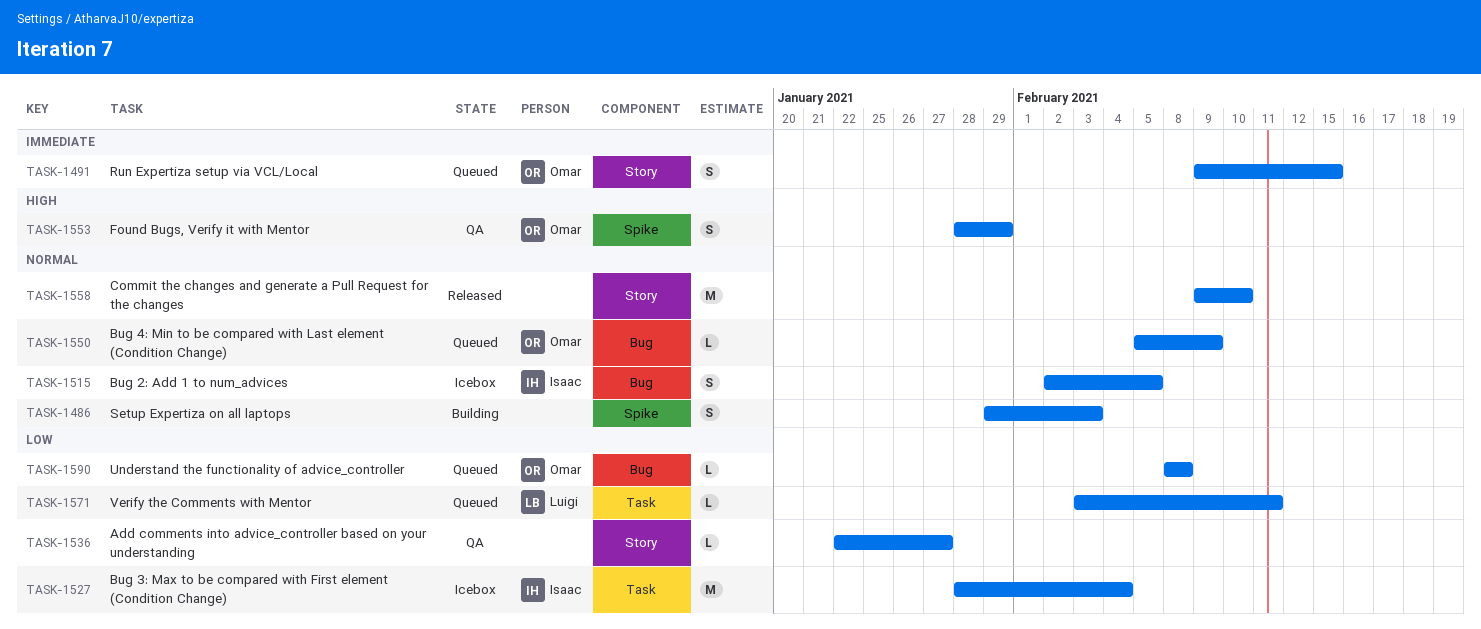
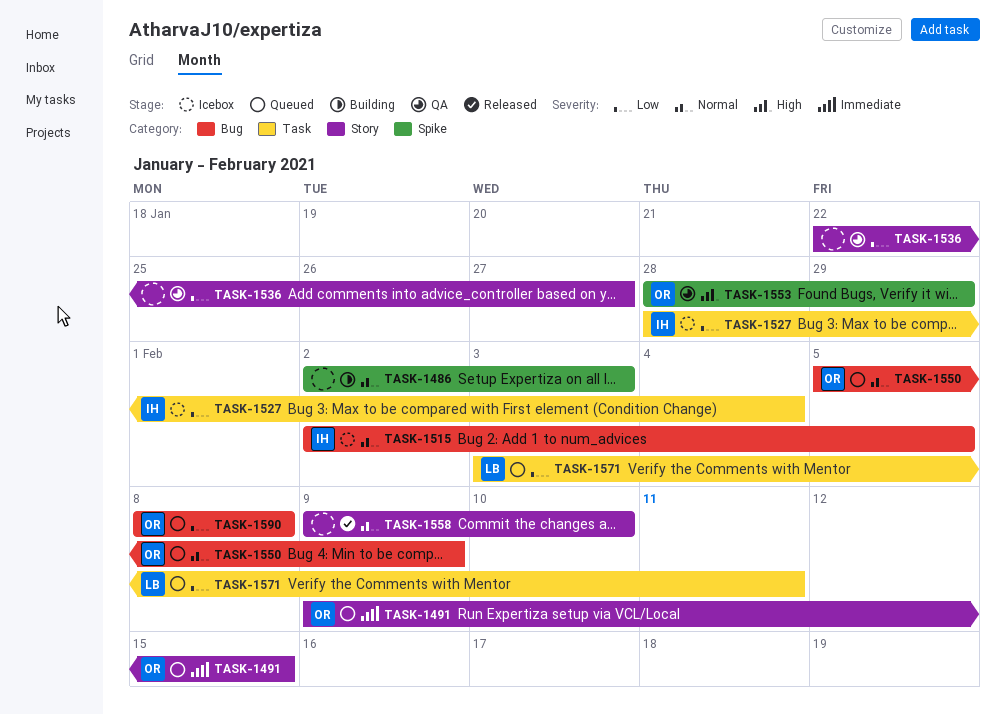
TASK-1486, start: Jan 29 -> Feb 2

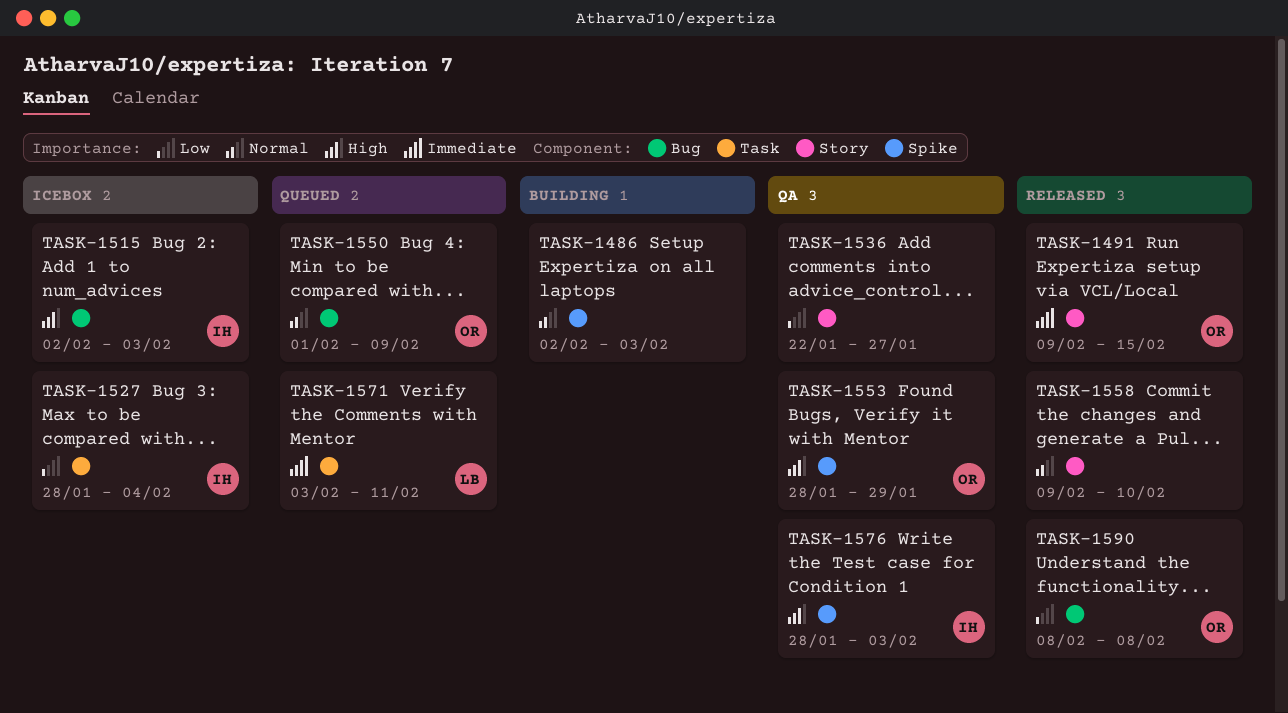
TASK-1491, status: Queued -> Released
TASK-1515, priority: Normal -> High
TASK-1515, due: Feb 5 -> Feb 3
TASK-1550, start: Feb 5 -> Feb 1
TASK-1571, priority: Low -> Immediate
TASK-1576: none -> present
TASK-1590, status: Queued -> Released

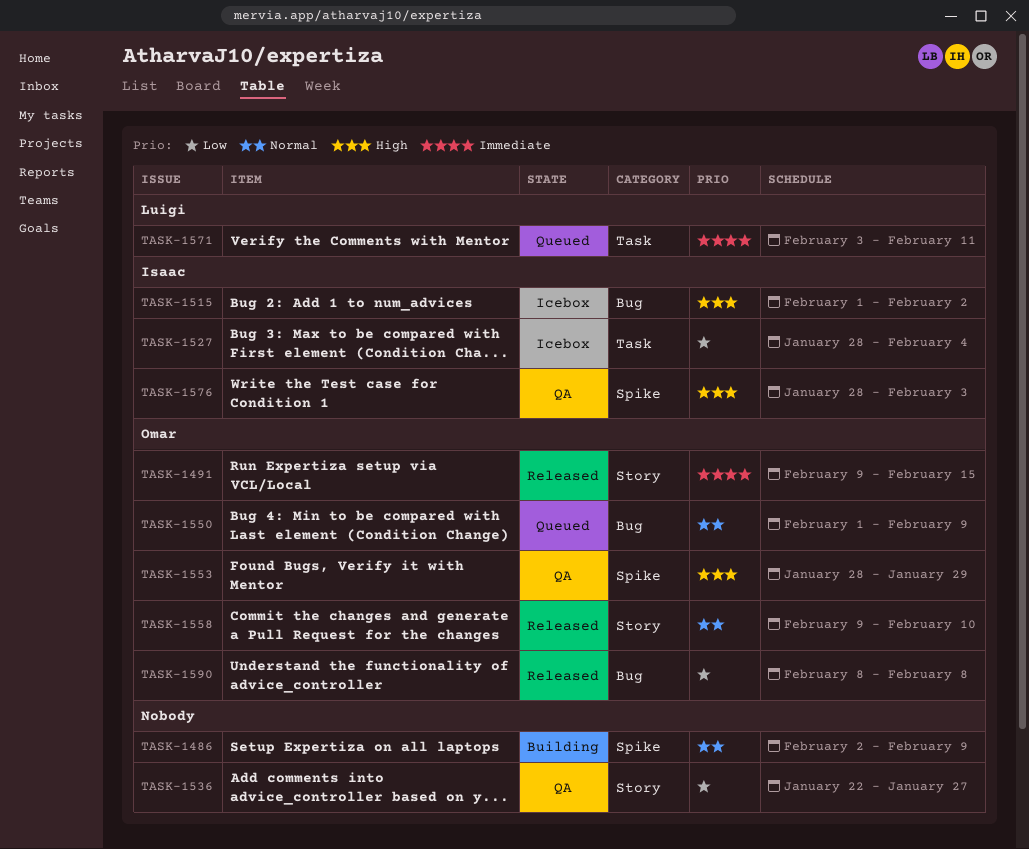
TASK-1486, due: Feb 3 -> Feb 9
TASK-1515, start: Feb 2 -> Feb 1
TASK-1515, due: Feb 3 -> Feb 2
TASK-1558, owner: none -> Omar

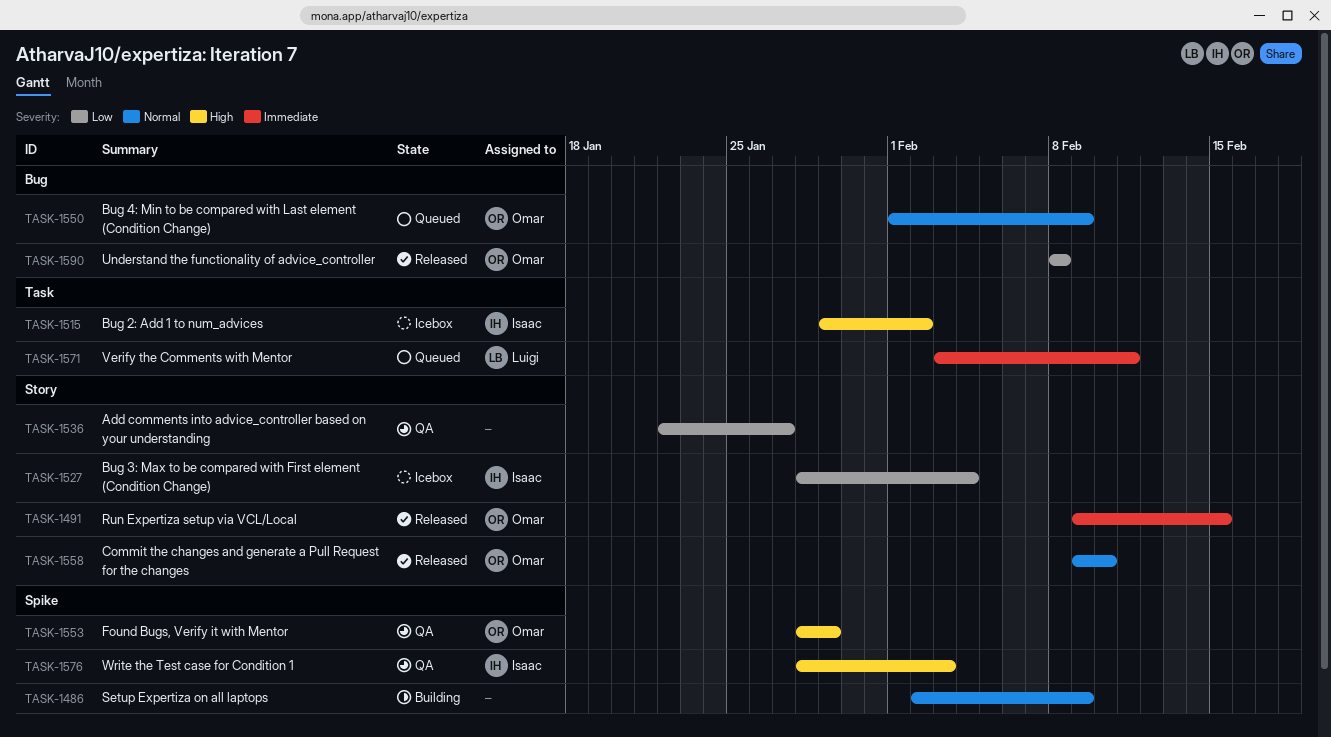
TASK-1515, label: Bug -> Task
TASK-1515, start: Feb 1 -> Jan 29
TASK-1527, label: Task -> Story

